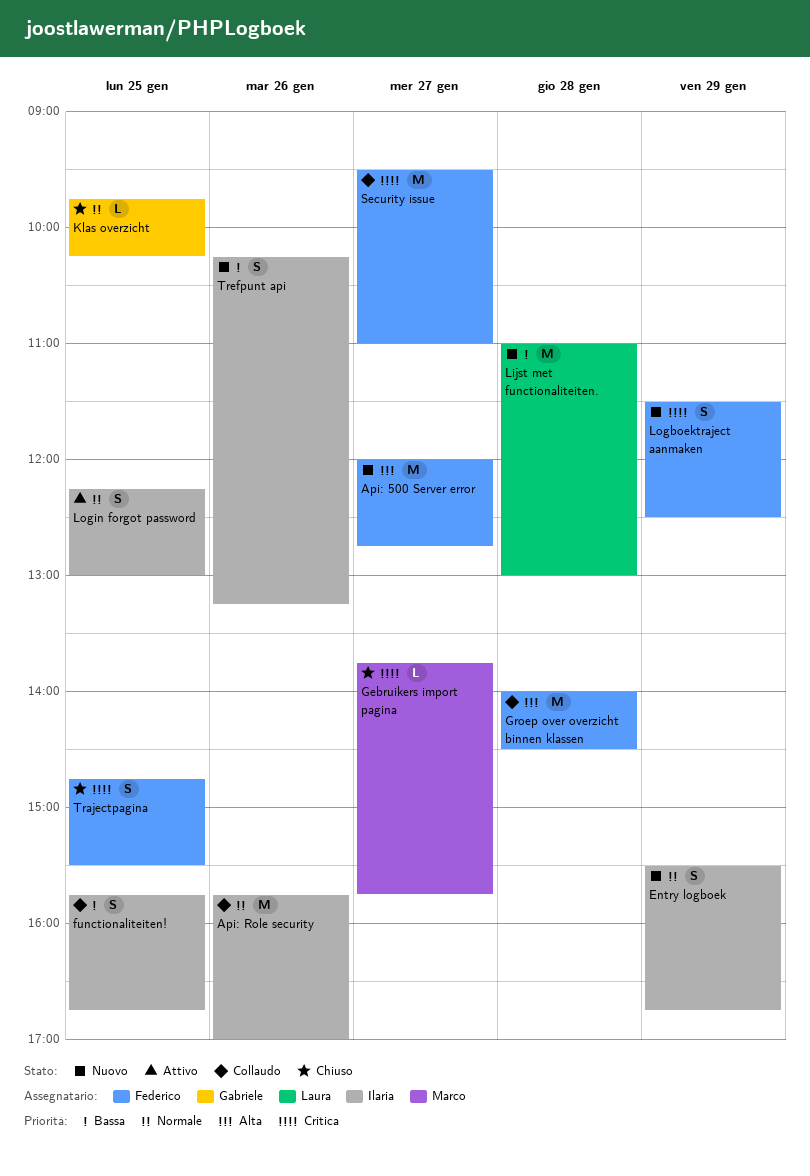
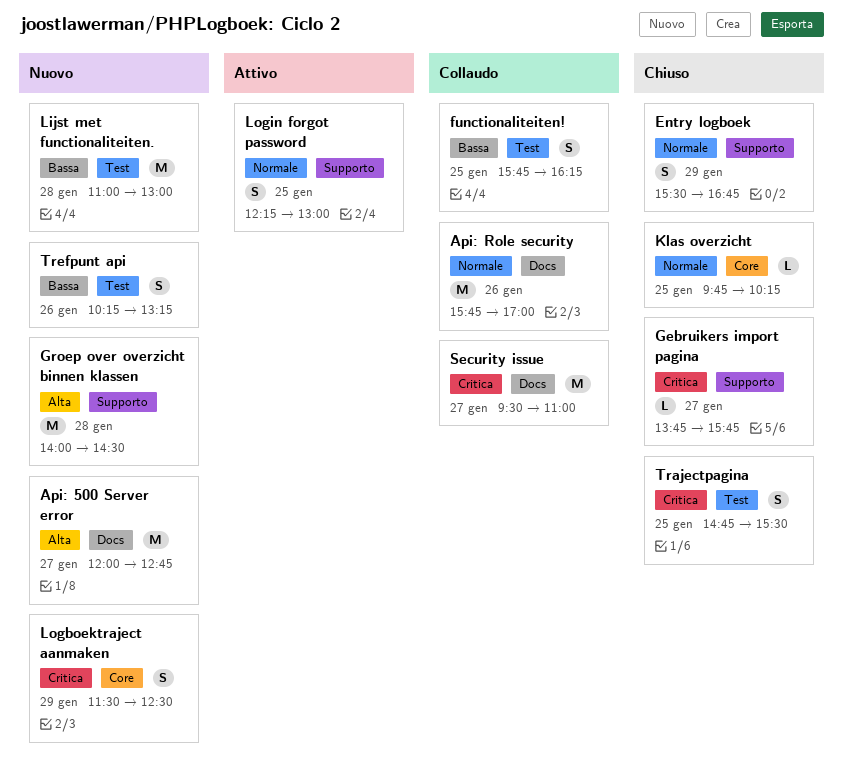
Entry logboek, status: Nuovo -> Chiuso
functionaliteiten!, ends: 16:45 -> 16:15
Groep over overzicht binnen klassen, status: Collaudo -> Nuovo

